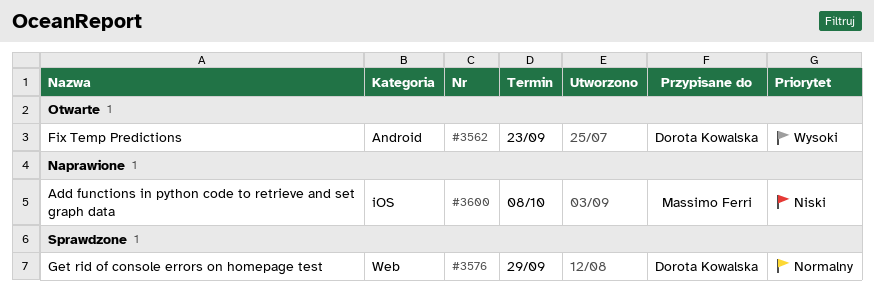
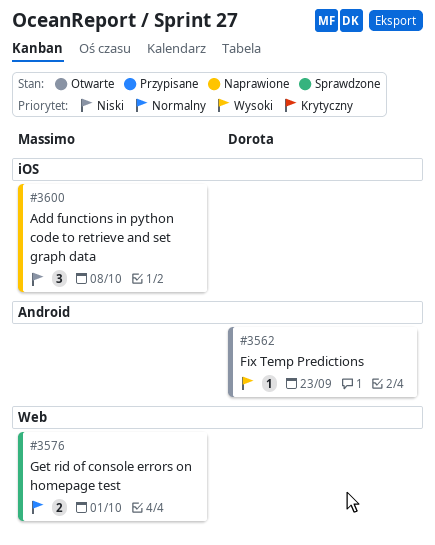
#3576, owner: Dorota Kowalska -> Massimo Ferri
#3576, due: Sep 29 -> Oct 1

